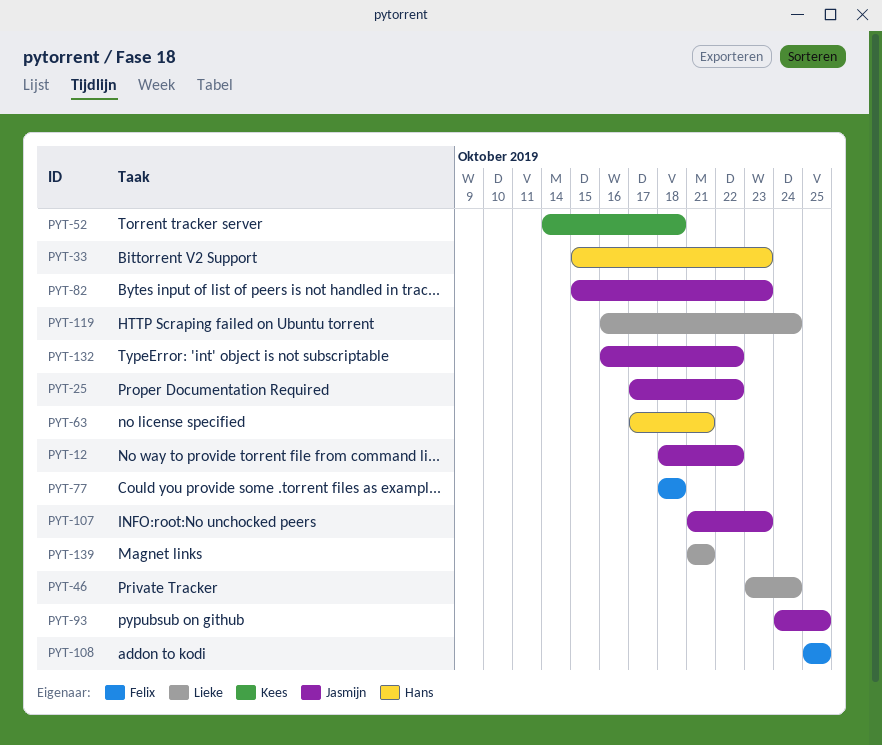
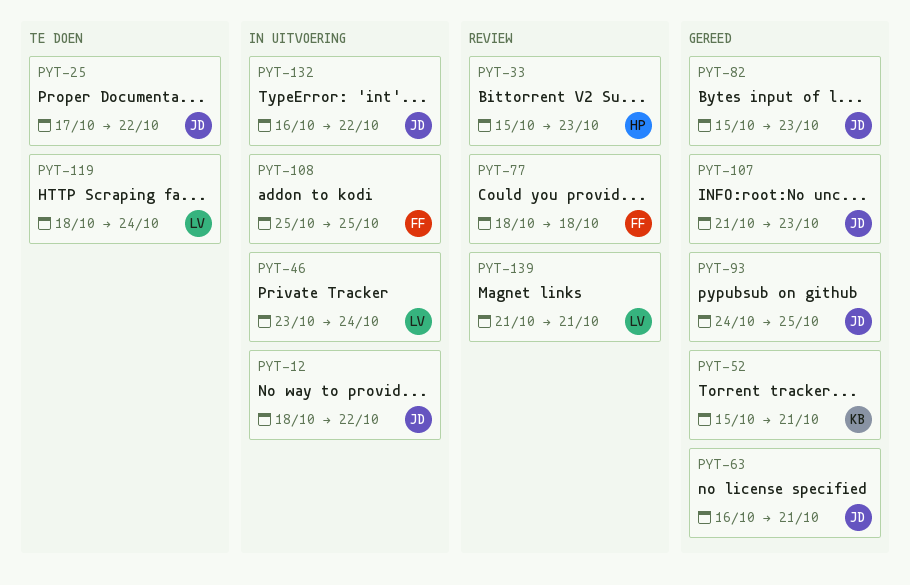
PYT-52, start: Oct 14 -> Oct 15
PYT-52, due: Oct 18 -> Oct 21
PYT-63, owner: Hans -> Jasmijn
PYT-63, start: Oct 17 -> Oct 16
PYT-119, start: Oct 16 -> Oct 18

